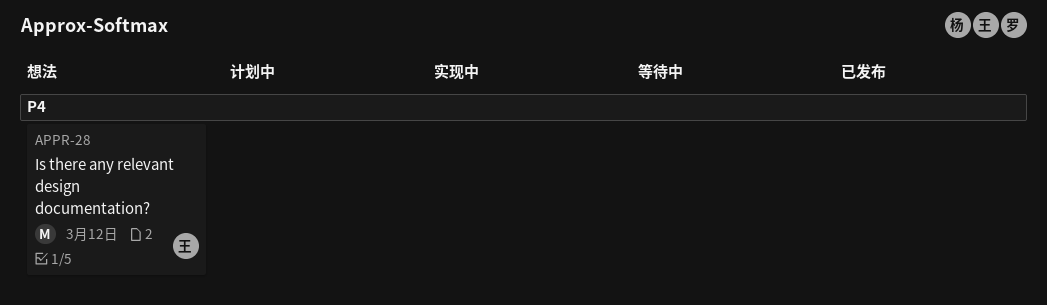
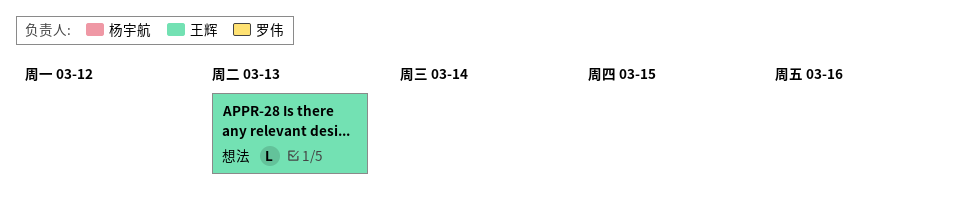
APPR-28, estimate: M -> L
APPR-28, due: Mar 12 -> Mar 13

